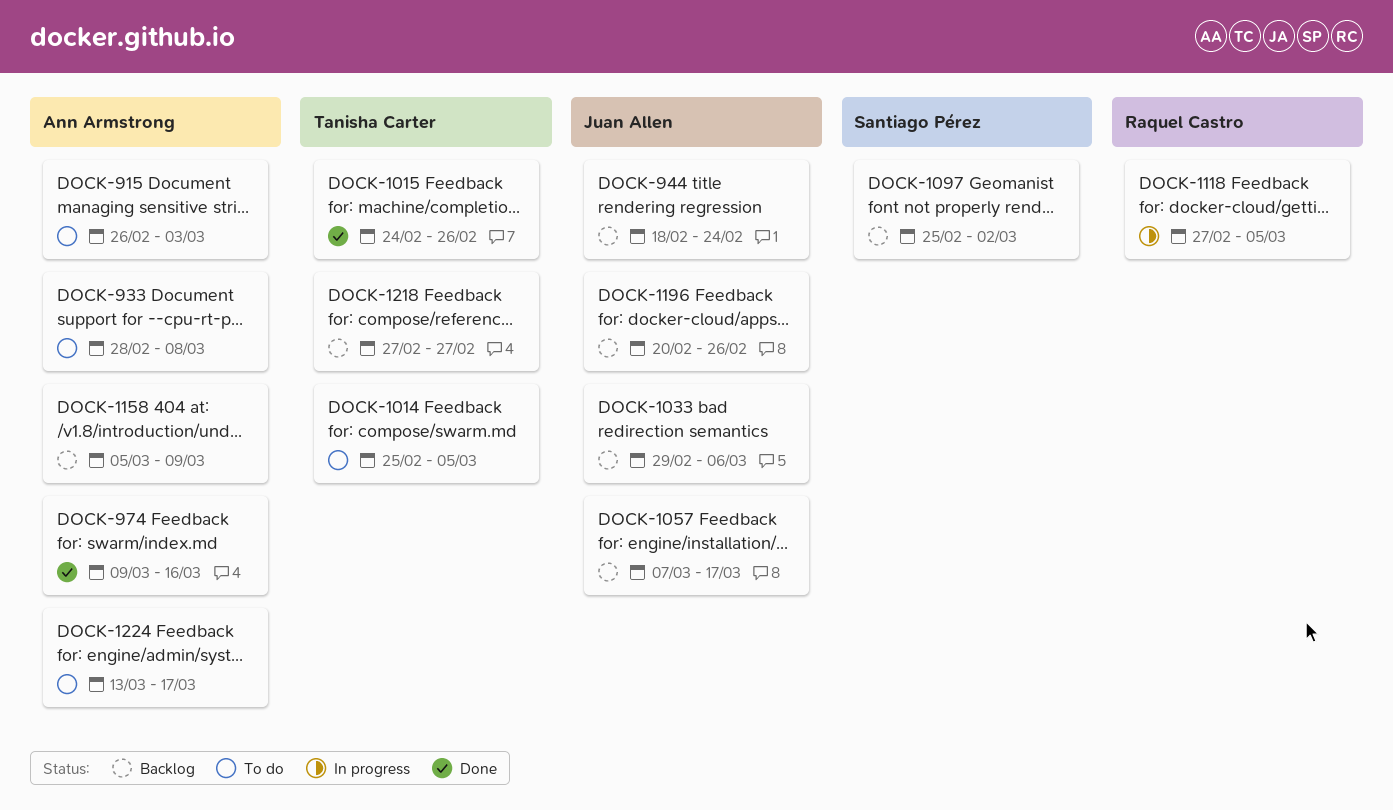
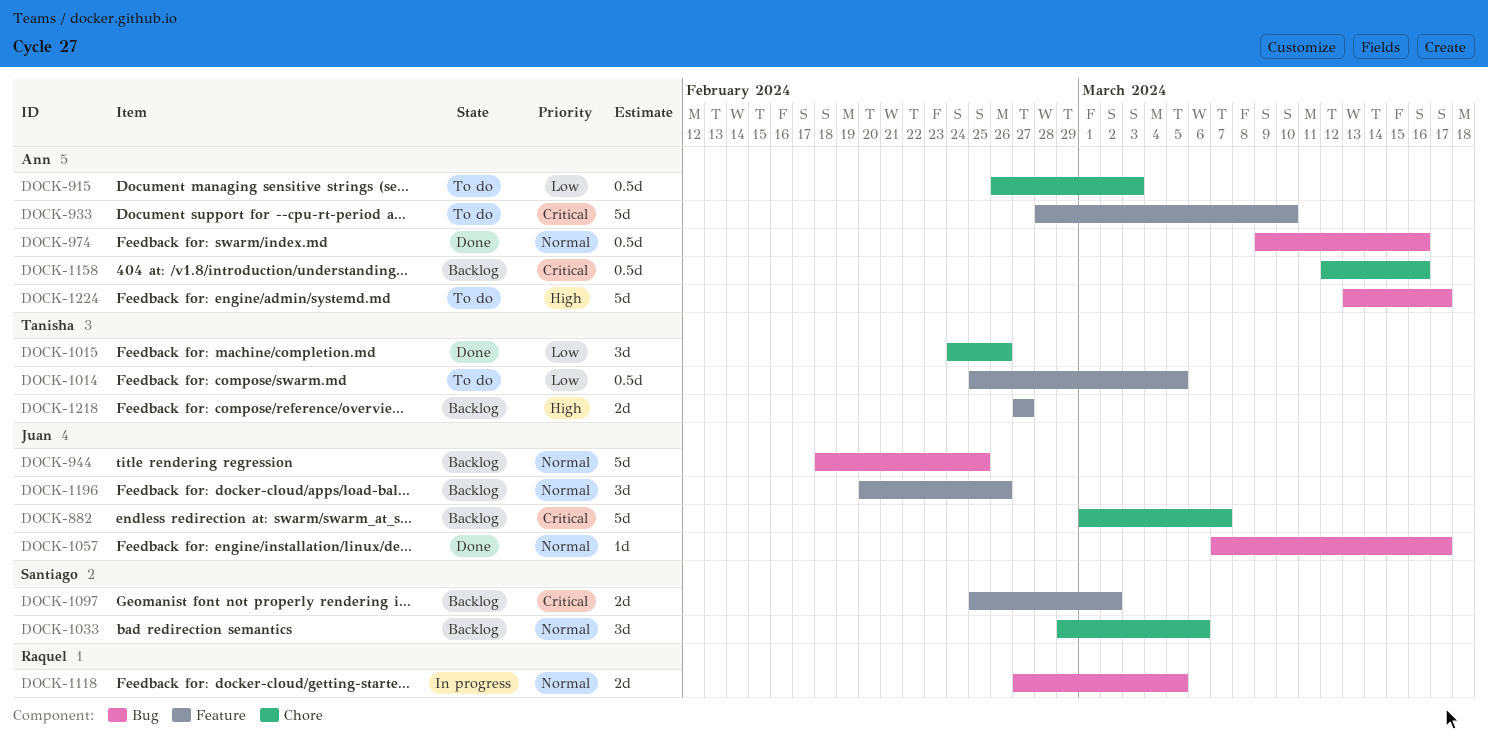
DOCK-882: none -> present
DOCK-933, due: Mar 8 -> Mar 10
DOCK-944, due: Feb 24 -> Feb 25
DOCK-1033, owner: Juan Allen -> Santiago Pérez
DOCK-1057, status: Backlog -> Done
DOCK-1158, start: Mar 5 -> Mar 12
DOCK-1158, due: Mar 9 -> Mar 16

